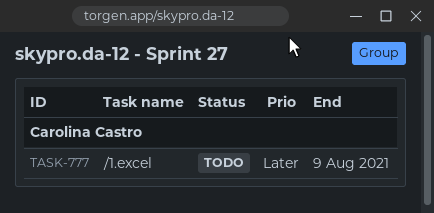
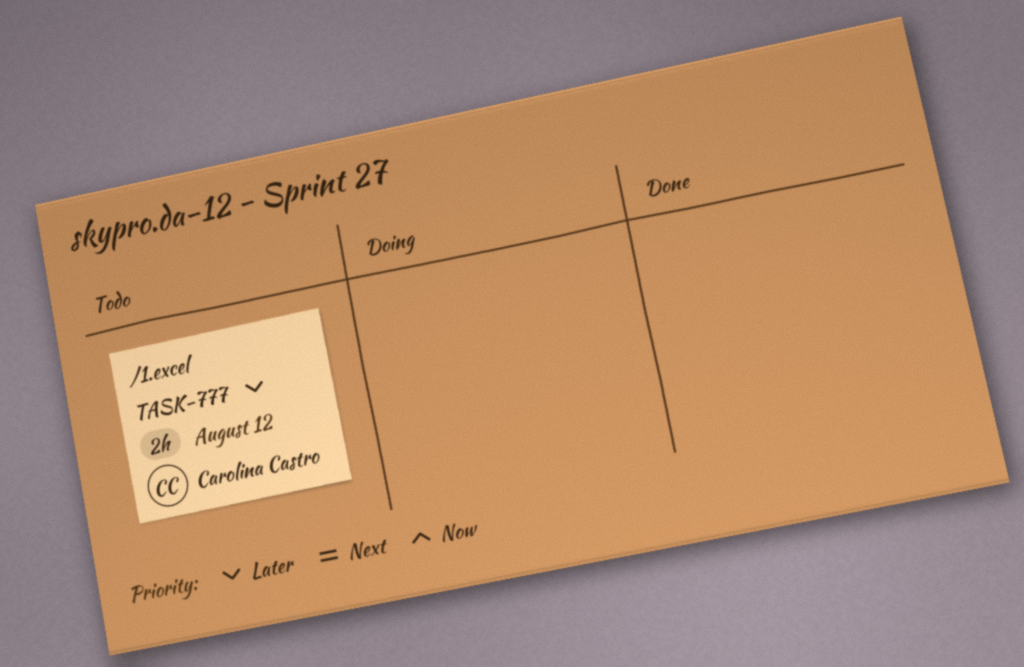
TASK-777, due: Aug 9 -> Aug 12

